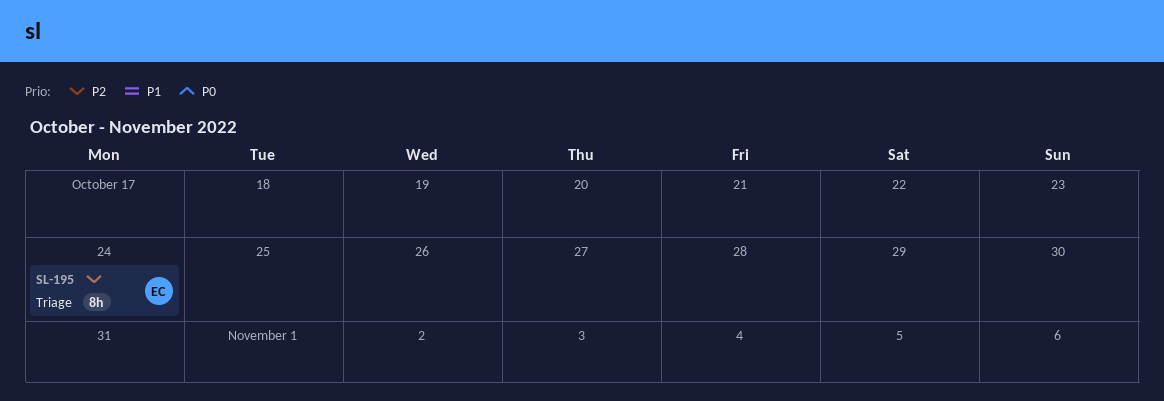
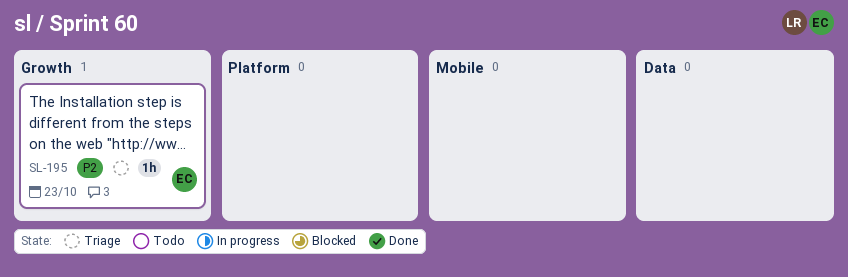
SL-195, estimate: 8h -> 1h
SL-195, due: Oct 24 -> Oct 23

